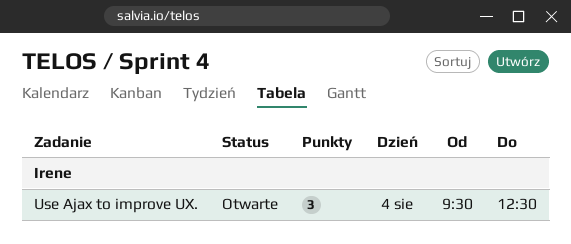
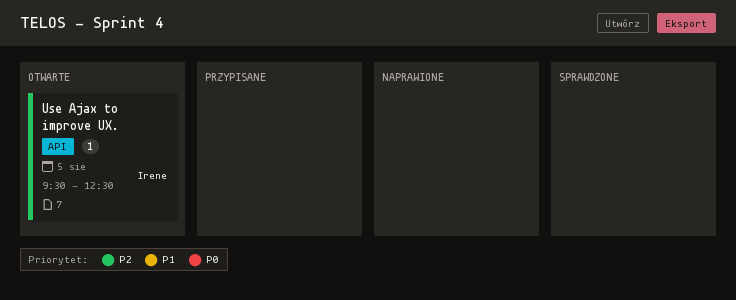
Use Ajax to improve UX., estimate: 3 -> 1
Use Ajax to improve UX., day: Aug 4 -> Aug 5

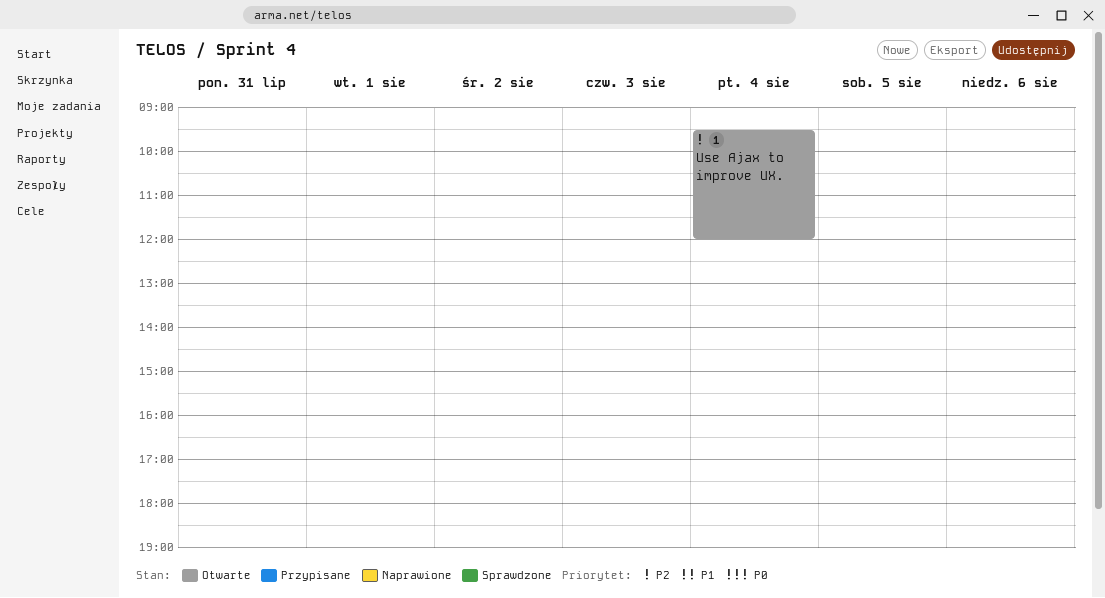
Use Ajax to improve UX., day: Aug 5 -> Aug 4
Use Ajax to improve UX., ends: 12:30 -> 12:00

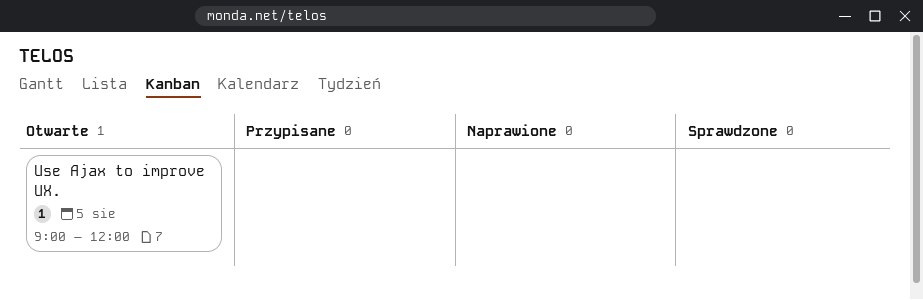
Use Ajax to improve UX., day: Aug 4 -> Aug 5
Use Ajax to improve UX., begins: 09:30 -> 09:00

